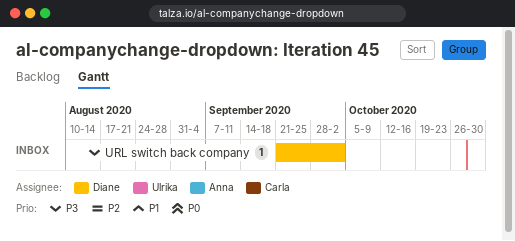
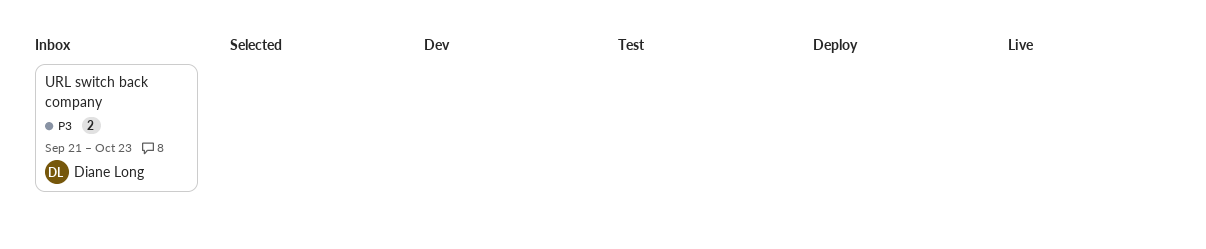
URL switch back company, estimate: 1 -> 2
URL switch back company, due: Oct 2 -> Oct 23

